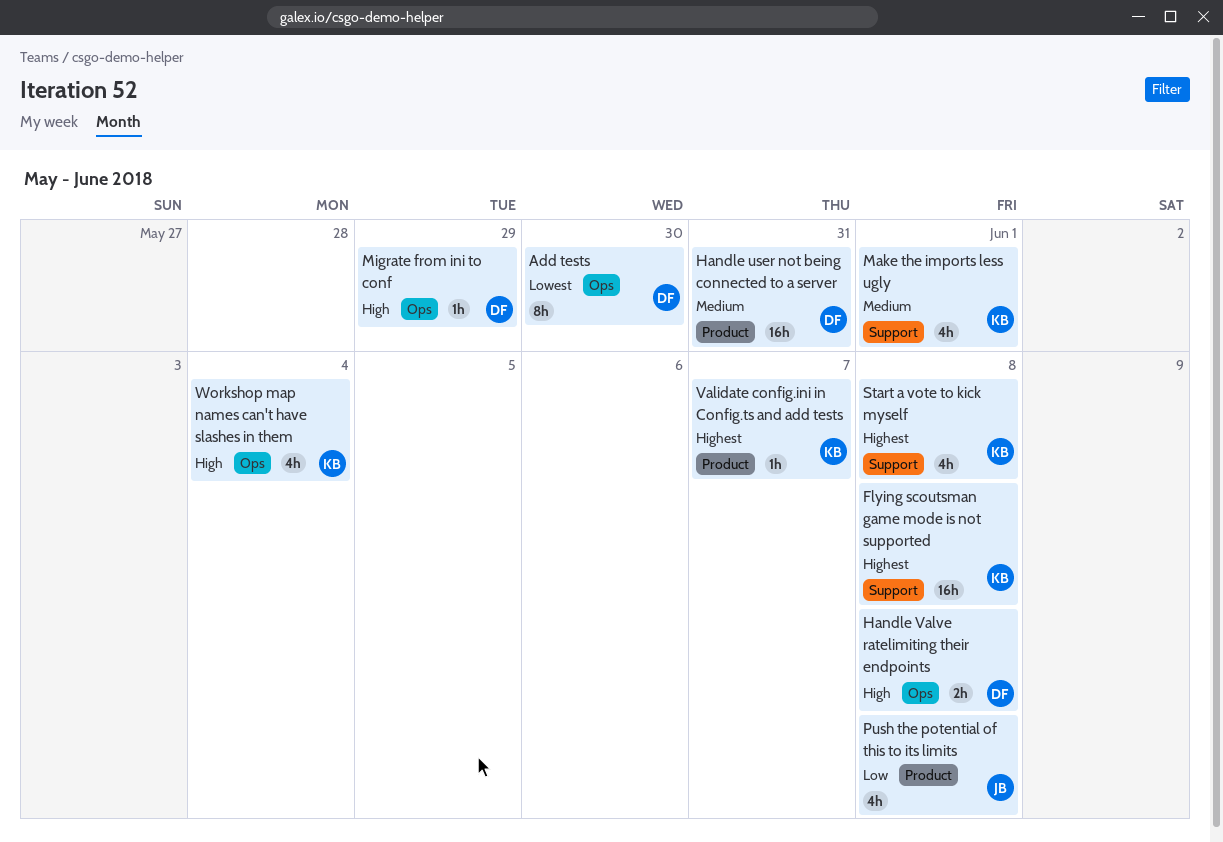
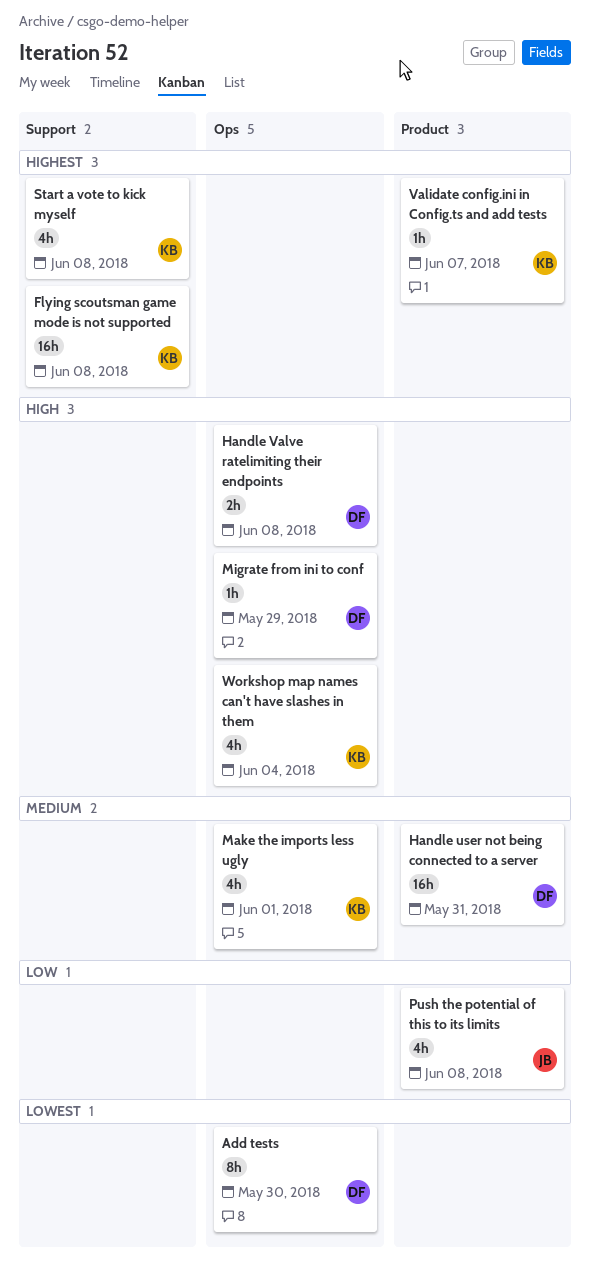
Make the imports less ugly, label: Support -> Ops

